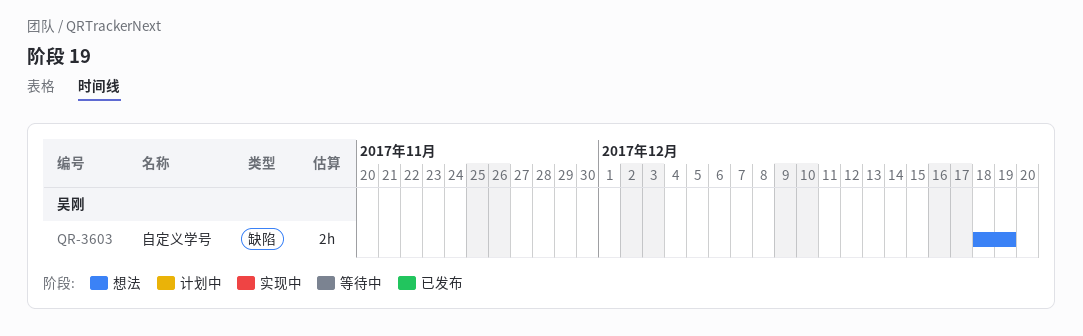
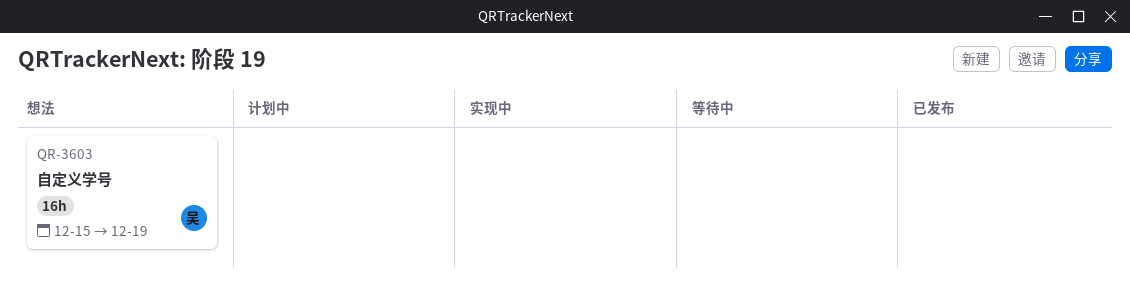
QR-3603, estimate: 2h -> 16h
QR-3603, start: Dec 18 -> Dec 15

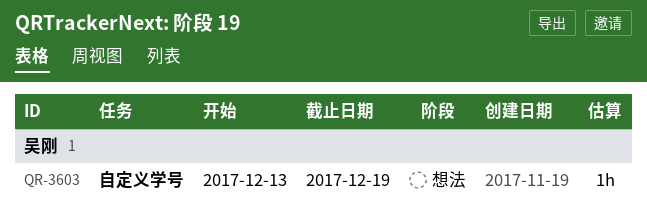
QR-3603, estimate: 16h -> 1h
QR-3603, start: Dec 15 -> Dec 13

